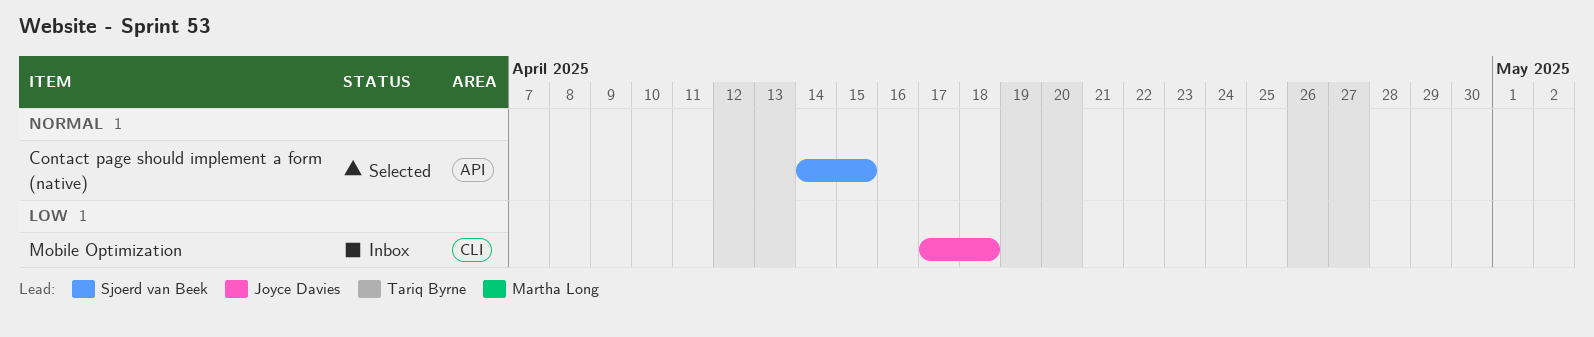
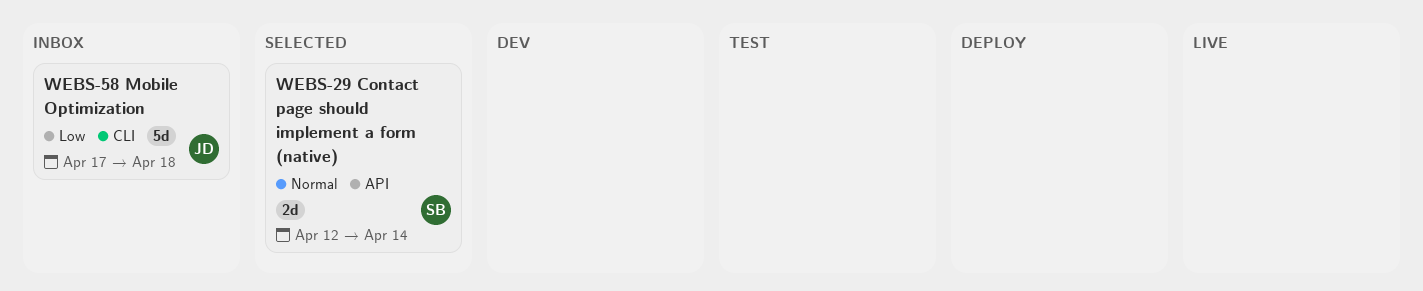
Contact page should implement a form (native), start: Apr 14 -> Apr 12
Contact page should implement a form (native), due: Apr 15 -> Apr 14

